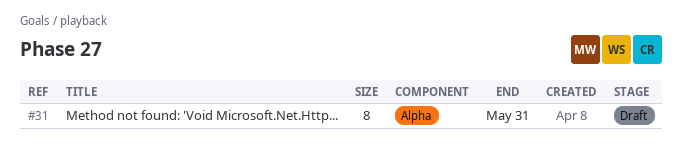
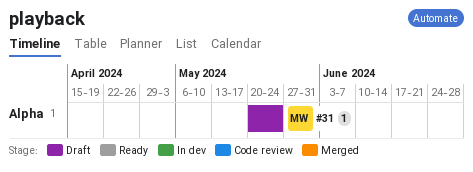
#31, estimate: 8 -> 1
#31, due: May 31 -> May 24

